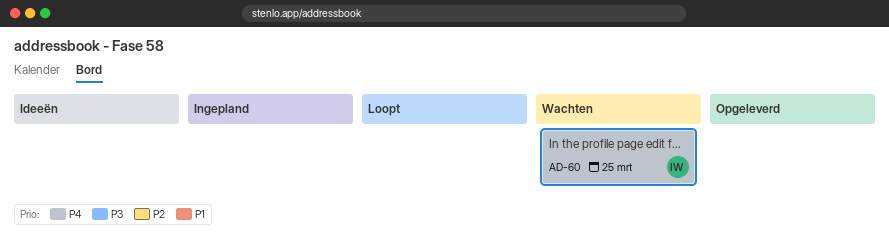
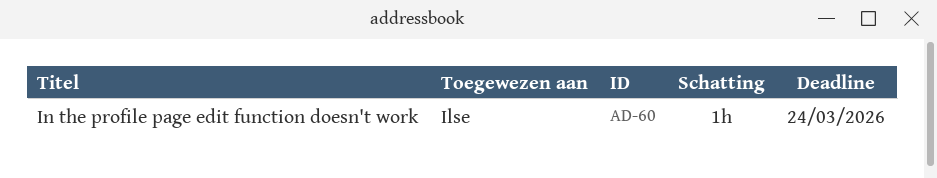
AD-60, due: Mar 25 -> Mar 24

